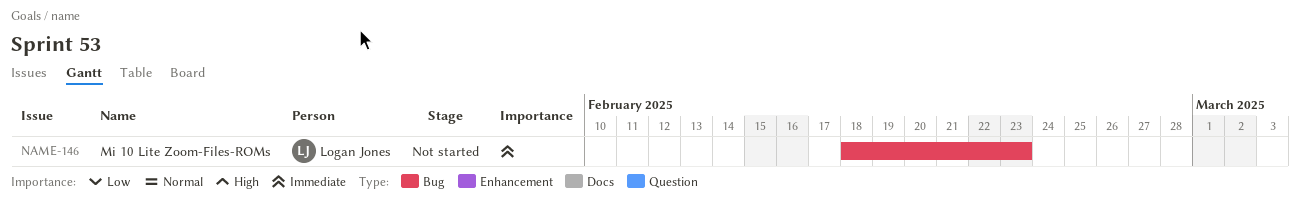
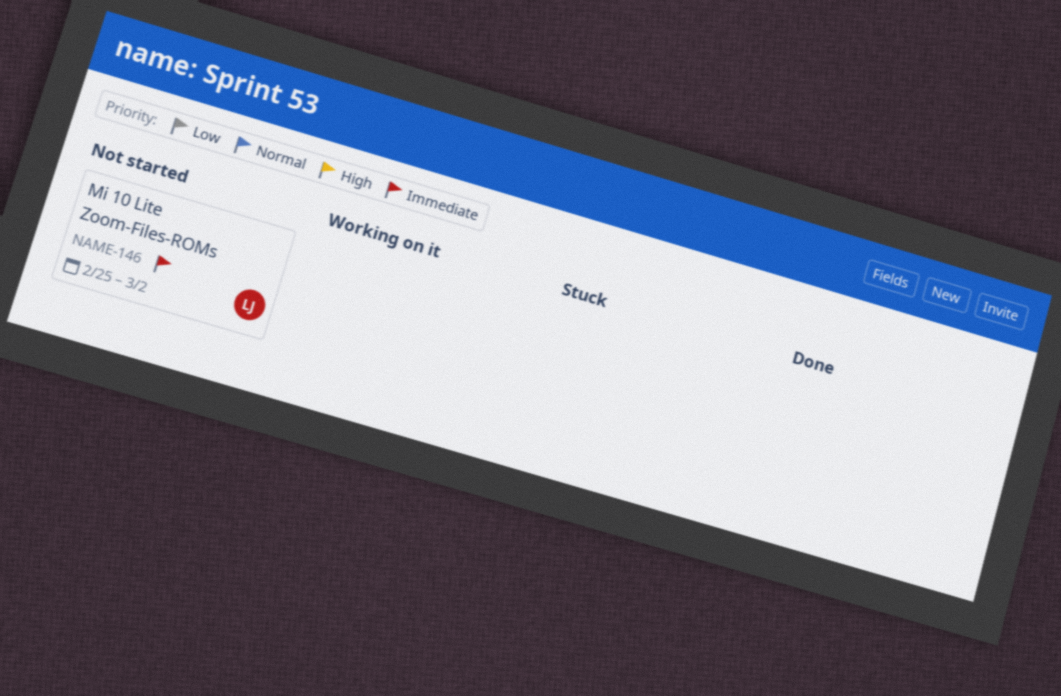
NAME-146, start: Feb 18 -> Feb 25
NAME-146, due: Feb 23 -> Mar 2

